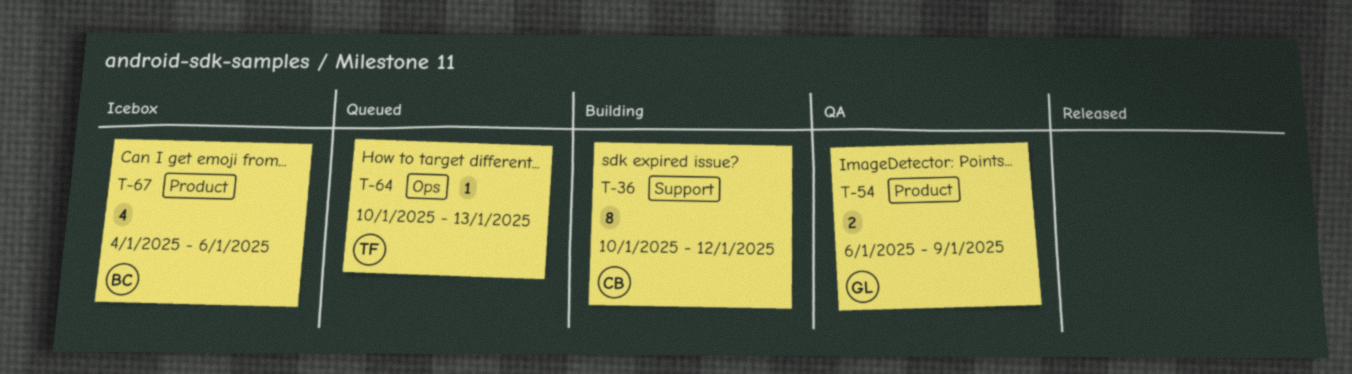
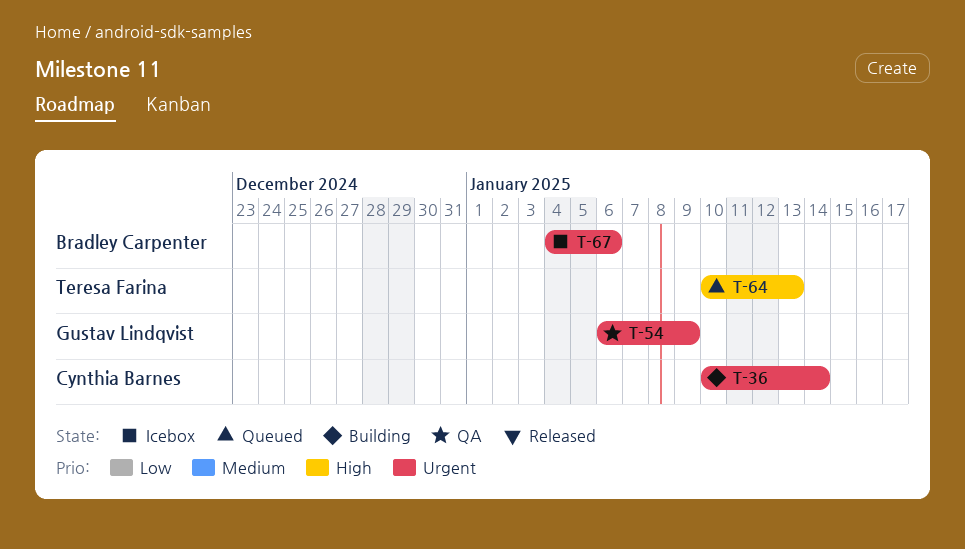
T-36, due: Jan 12 -> Jan 14

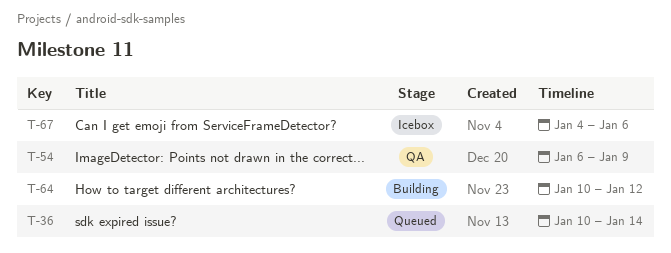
T-36, status: Building -> Queued
T-64, status: Queued -> Building
T-64, due: Jan 13 -> Jan 12

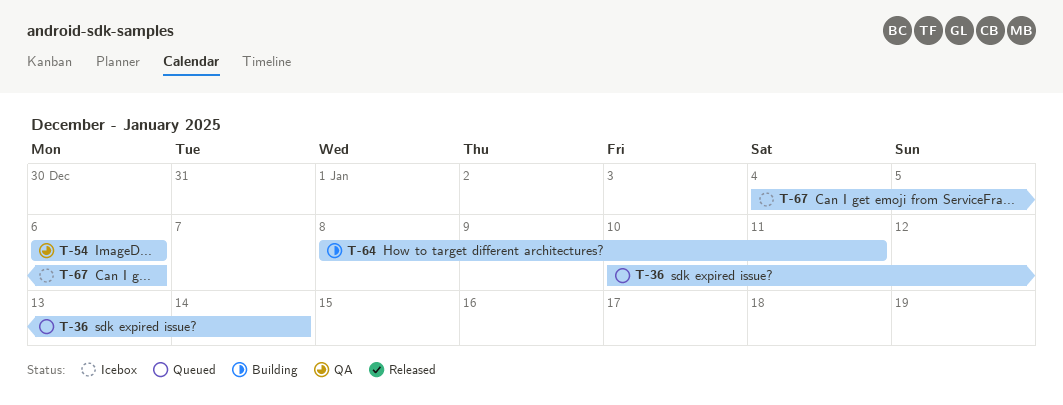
T-54, due: Jan 9 -> Jan 6
T-64, start: Jan 10 -> Jan 8
T-64, due: Jan 12 -> Jan 11

